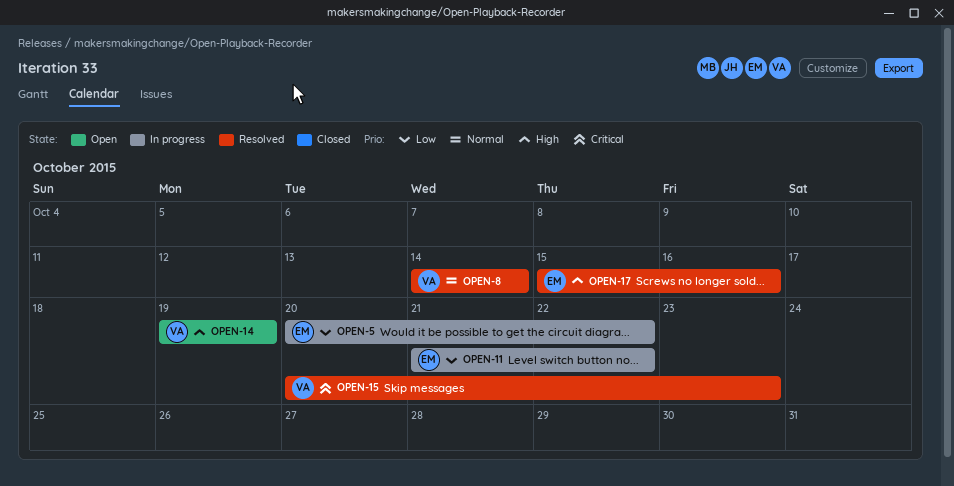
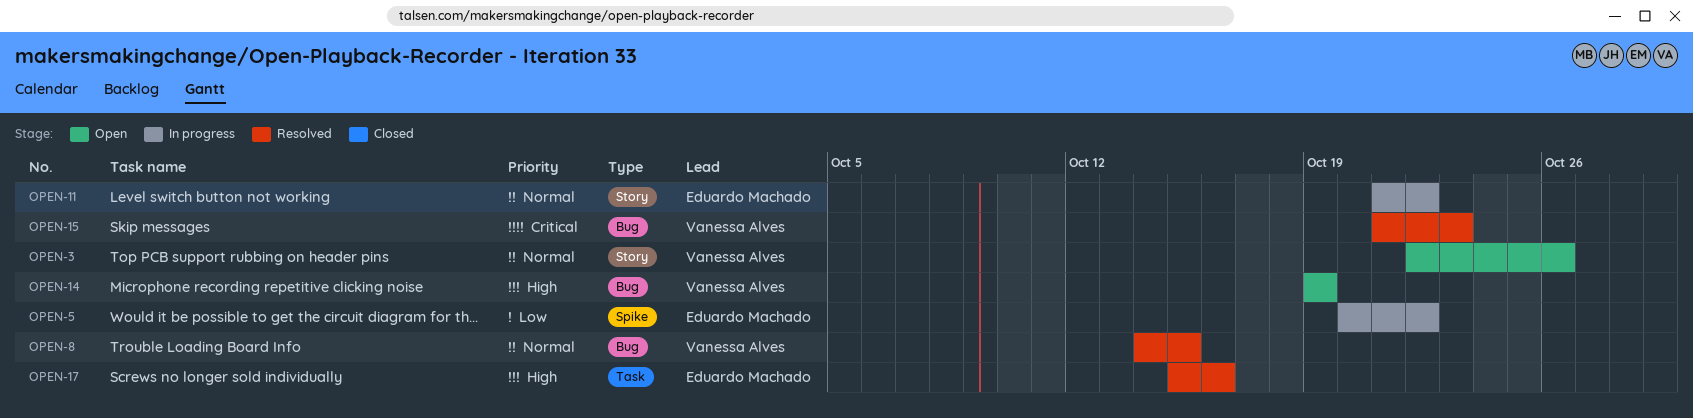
OPEN-3: none -> present
OPEN-8, due: Oct 14 -> Oct 15
OPEN-11, priority: Low -> Normal
OPEN-15, start: Oct 20 -> Oct 21

